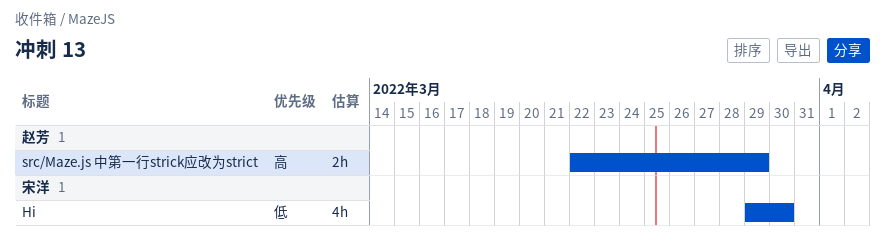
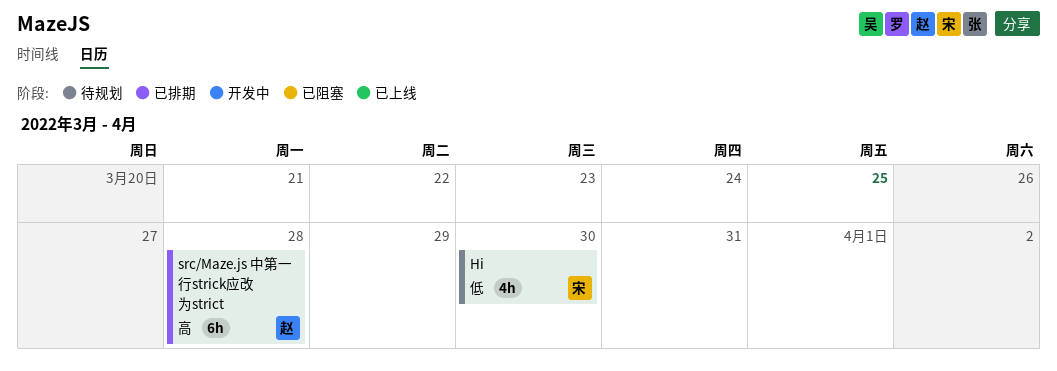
src/Maze.js 中第一行strick应改为strict, estimate: 2h -> 6h
src/Maze.js 中第一行strick应改为strict, due: Mar 29 -> Mar 28

